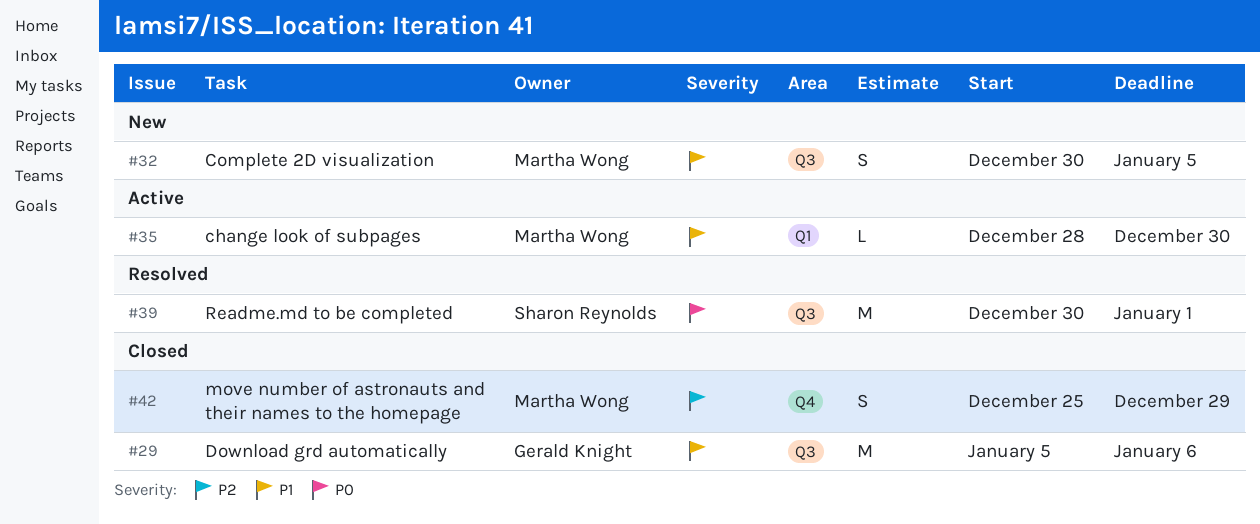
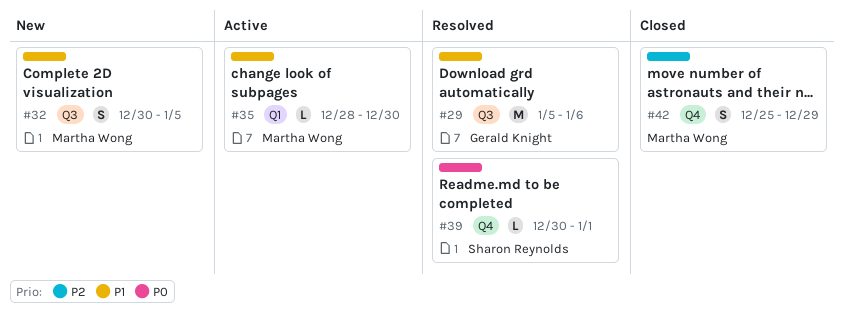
#29, status: Closed -> Resolved
#39, label: Q3 -> Q4
#39, estimate: M -> L

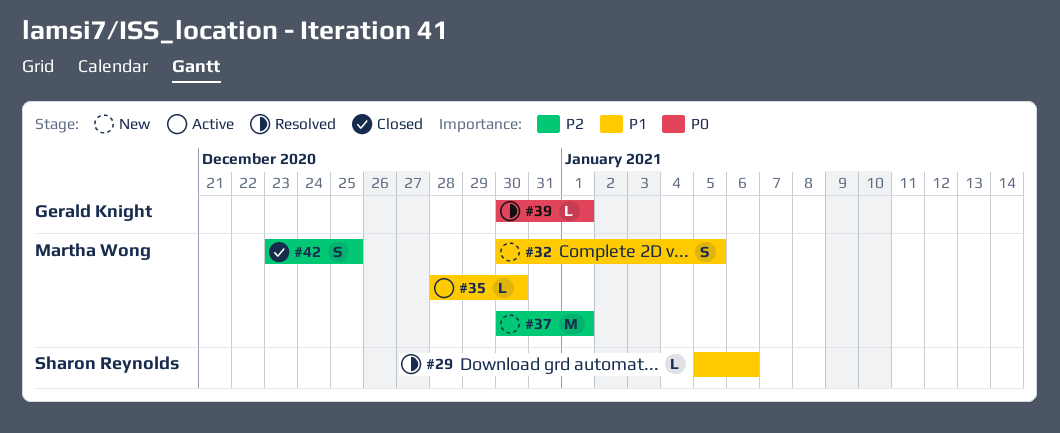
#29, owner: Gerald Knight -> Sharon Reynolds
#29, estimate: M -> L
#37: none -> present
#39, owner: Sharon Reynolds -> Gerald Knight
#42, start: Dec 25 -> Dec 23
#42, due: Dec 29 -> Dec 25

